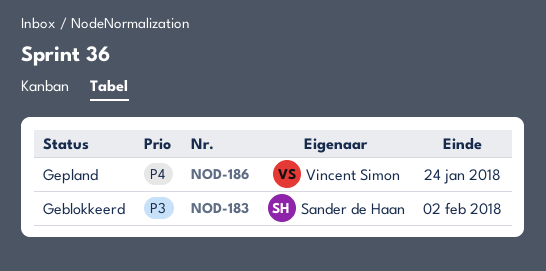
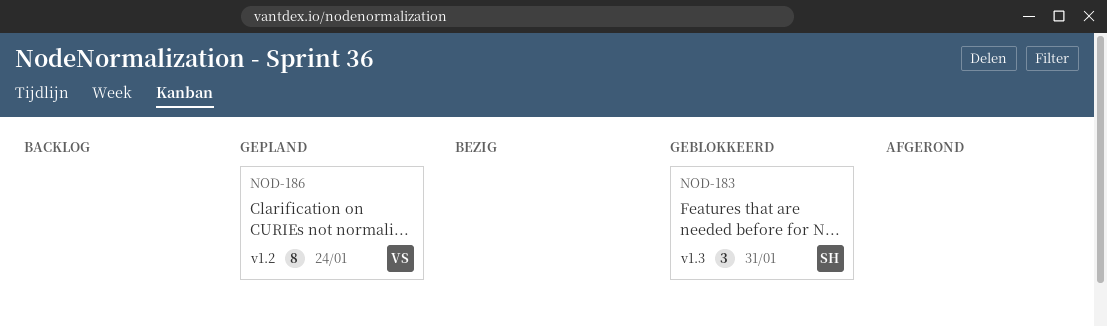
NOD-183, due: Feb 2 -> Jan 31

